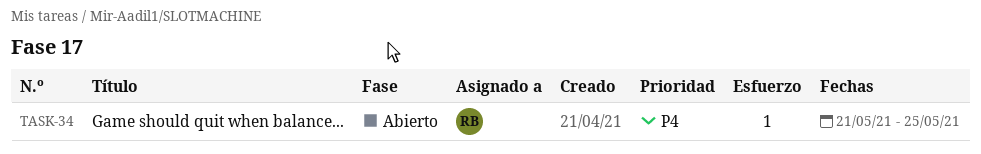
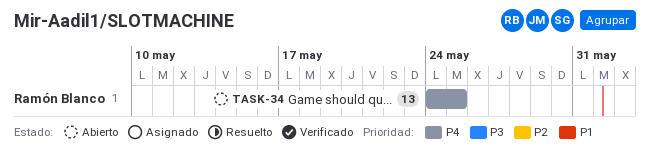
TASK-34, estimate: 1 -> 13
TASK-34, start: May 21 -> May 24

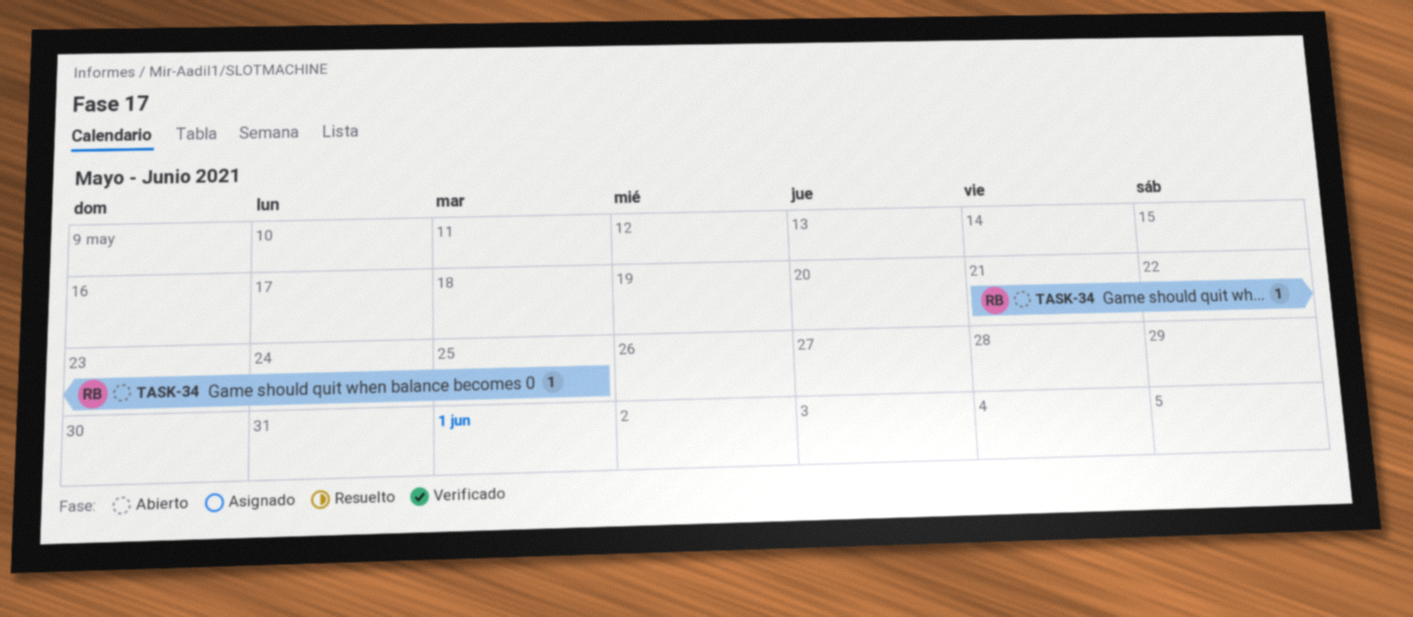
TASK-34, estimate: 13 -> 1
TASK-34, start: May 24 -> May 21

